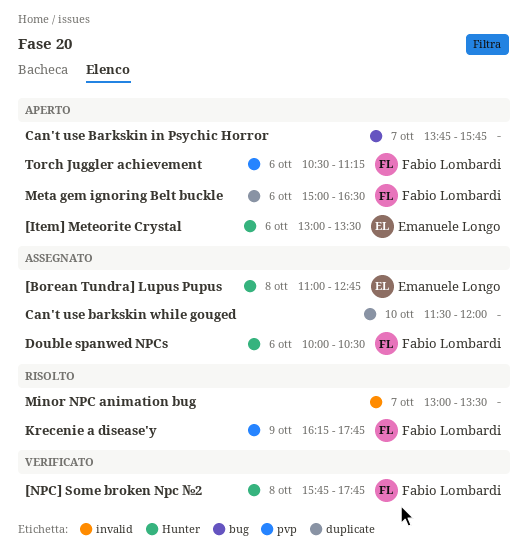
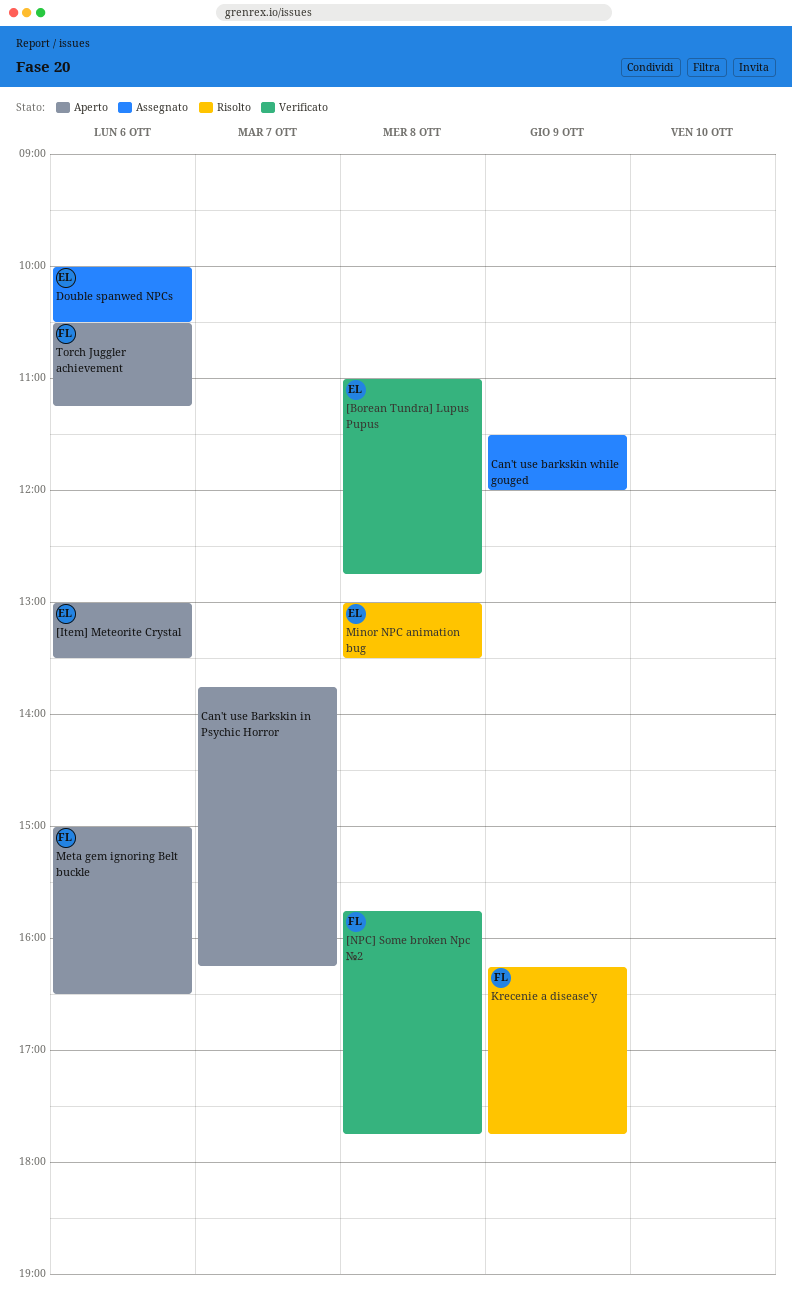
[Borean Tundra] Lupus Pupus, status: Assegnato -> Verificato
Can't use Barkskin in Psychic Horror, ends: 15:45 -> 16:15
Can't use barkskin while gouged, day: Oct 10 -> Oct 9
Double spanwed NPCs, owner: Fabio Lombardi -> Emanuele Longo
Minor NPC animation bug, owner: none -> Emanuele Longo
Minor NPC animation bug, day: Oct 7 -> Oct 8

